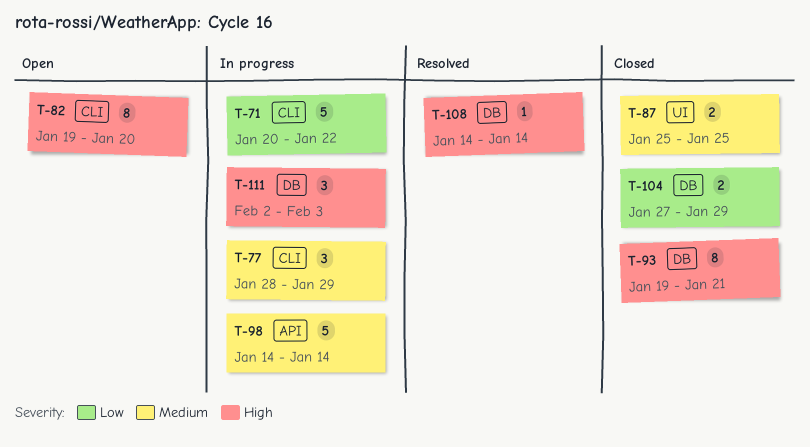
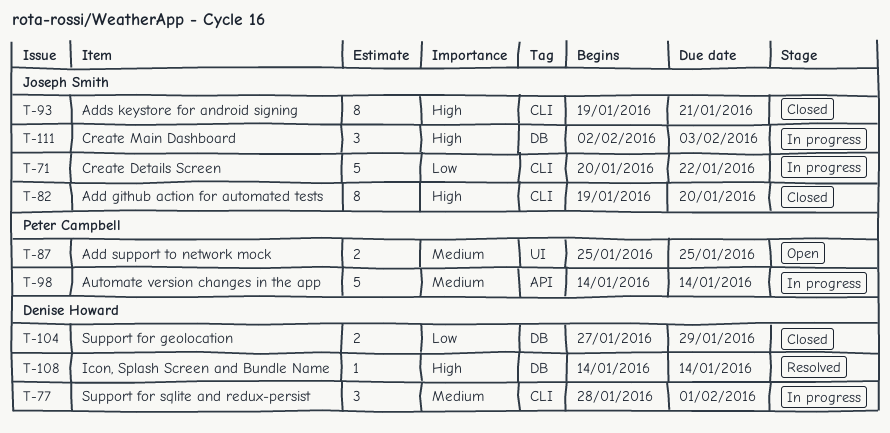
T-77, due: Jan 29 -> Feb 1
T-82, status: Open -> Closed
T-87, status: Closed -> Open
T-93, label: DB -> CLI

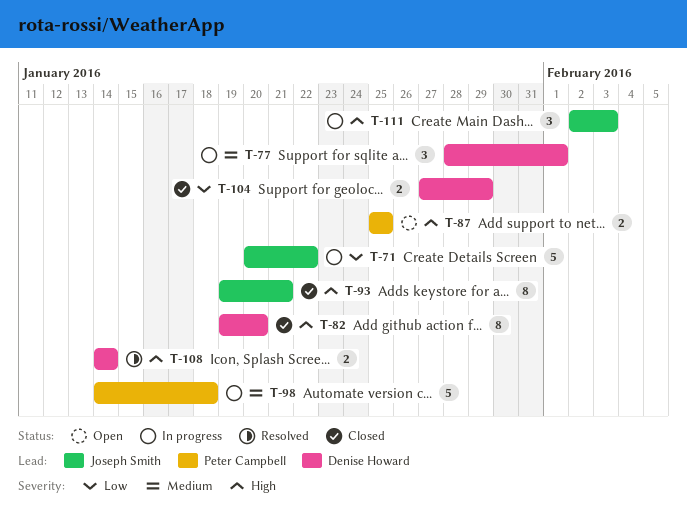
T-82, owner: Joseph Smith -> Denise Howard
T-87, priority: Medium -> High
T-98, due: Jan 14 -> Jan 18
T-108, estimate: 1 -> 2

